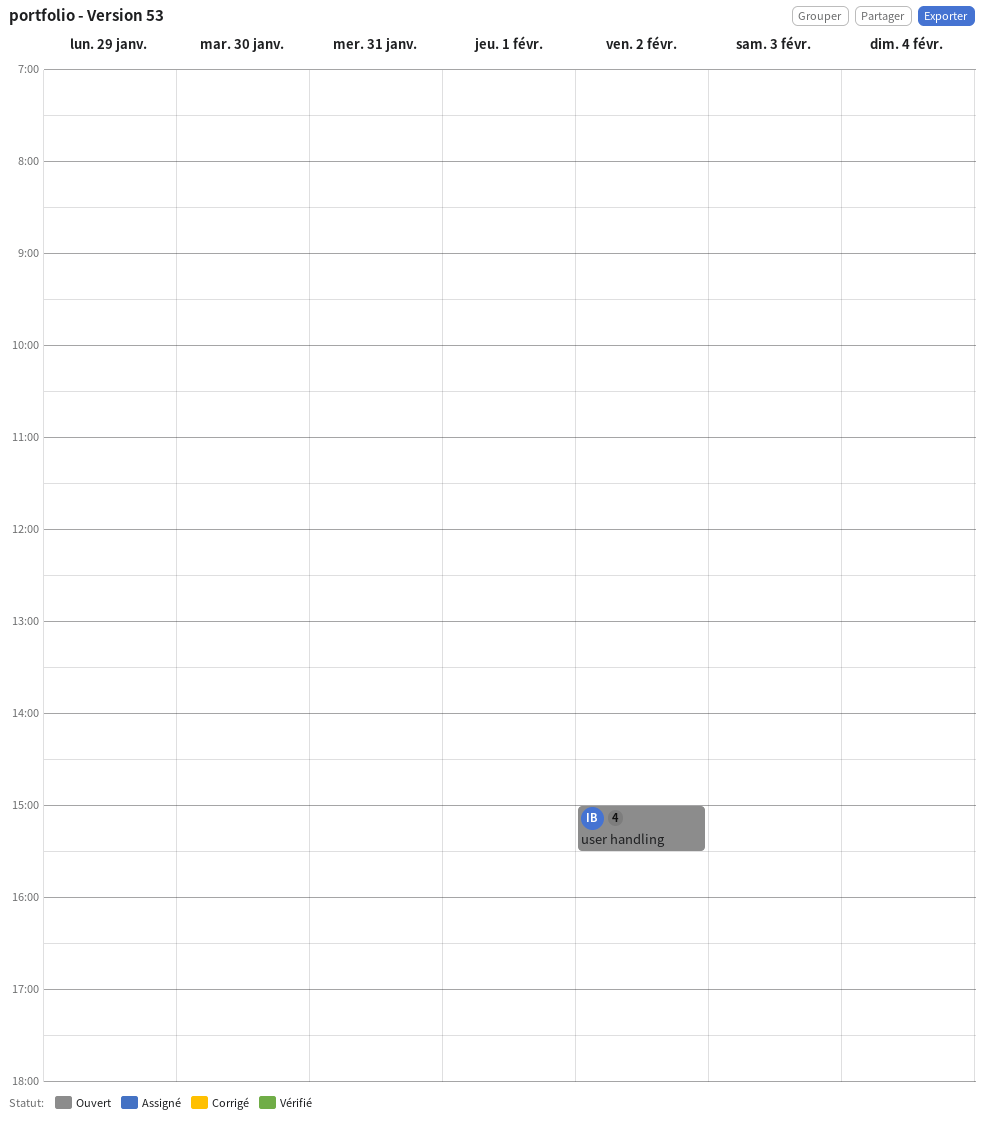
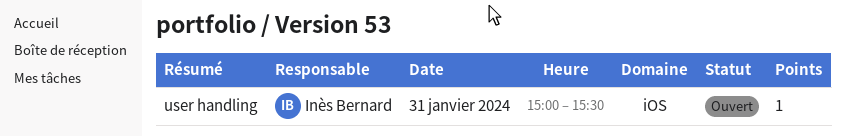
user handling, estimate: 4 -> 1
user handling, day: Feb 2 -> Jan 31

